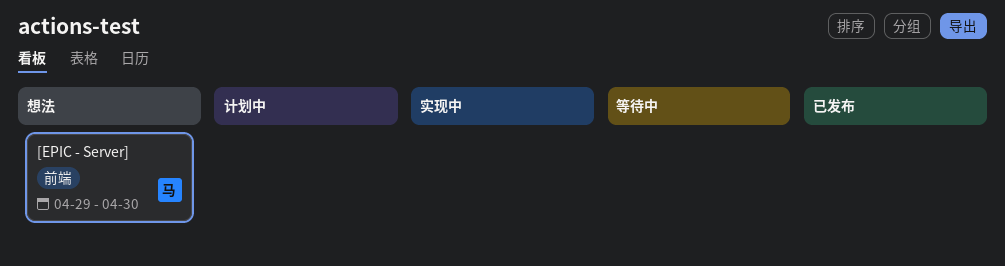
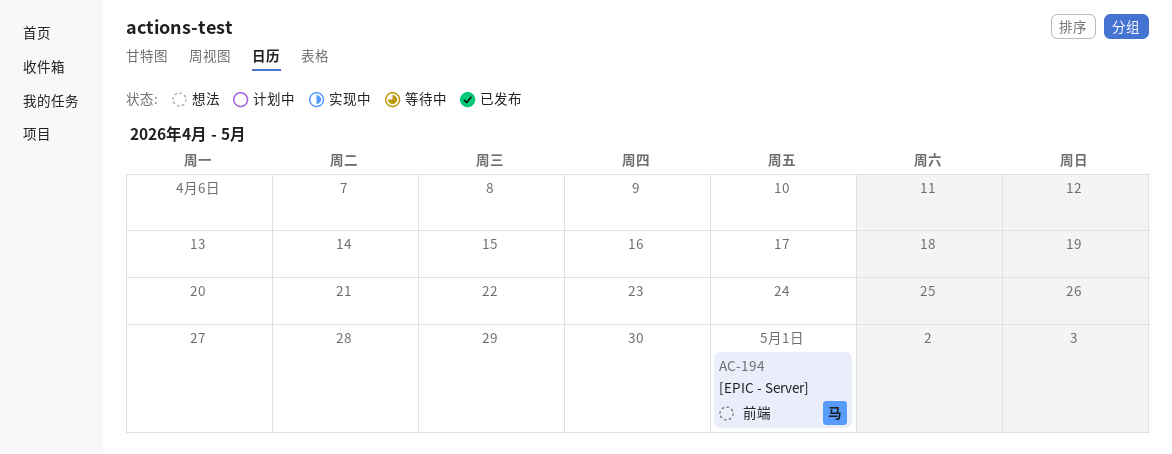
[EPIC - Server], due: Apr 30 -> May 1

